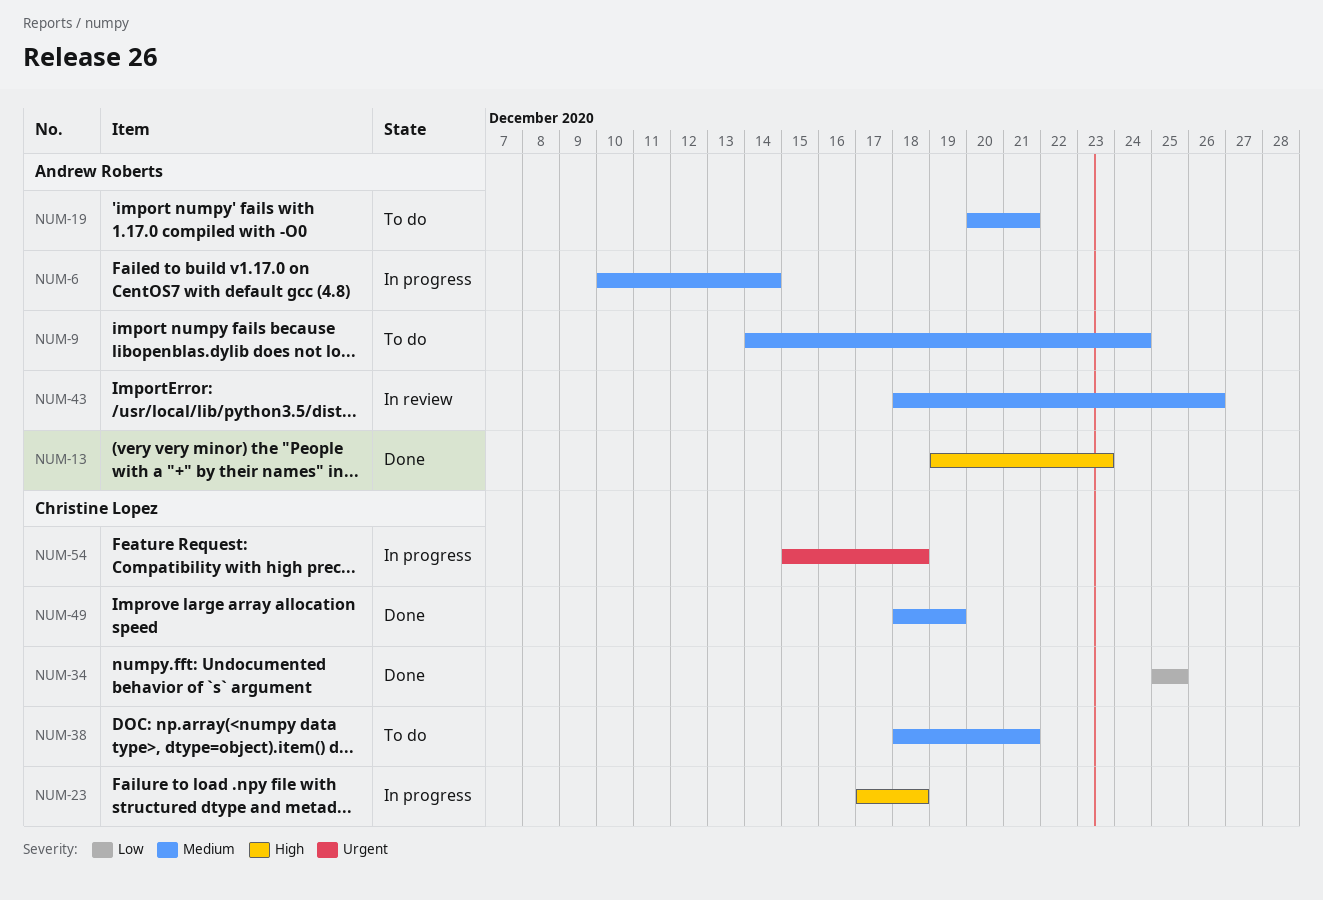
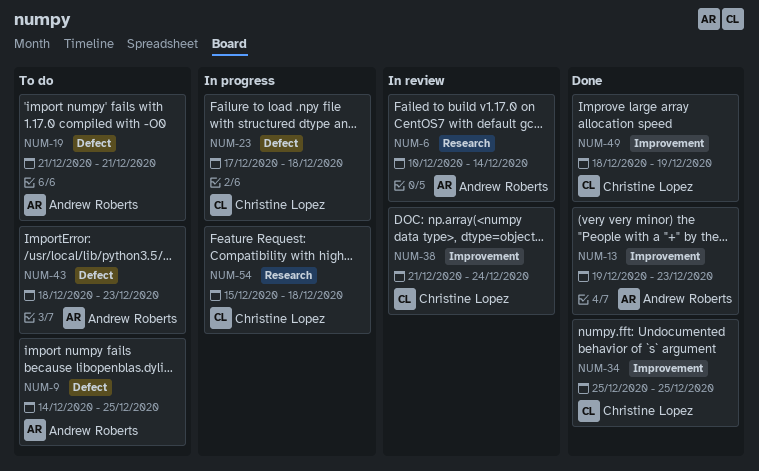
NUM-6, status: In progress -> In review
NUM-9, due: Dec 24 -> Dec 25
NUM-19, start: Dec 20 -> Dec 21
NUM-38, status: To do -> In review
NUM-38, start: Dec 18 -> Dec 21
NUM-38, due: Dec 21 -> Dec 24
NUM-43, status: In review -> To do
NUM-43, due: Dec 26 -> Dec 23

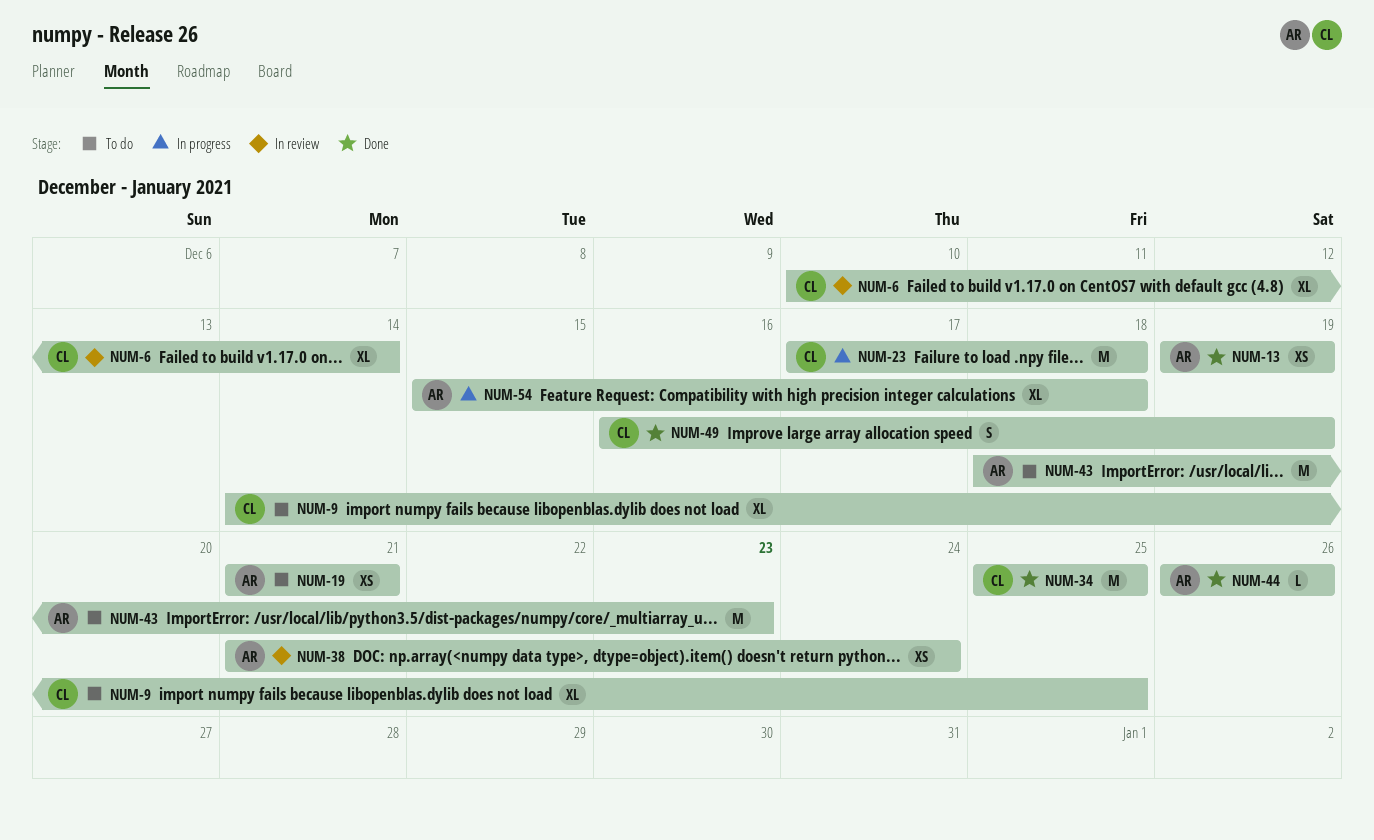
NUM-6, owner: Andrew Roberts -> Christine Lopez
NUM-9, owner: Andrew Roberts -> Christine Lopez
NUM-13, due: Dec 23 -> Dec 19
NUM-38, owner: Christine Lopez -> Andrew Roberts
NUM-44: none -> present
NUM-49, start: Dec 18 -> Dec 16
NUM-54, owner: Christine Lopez -> Andrew Roberts

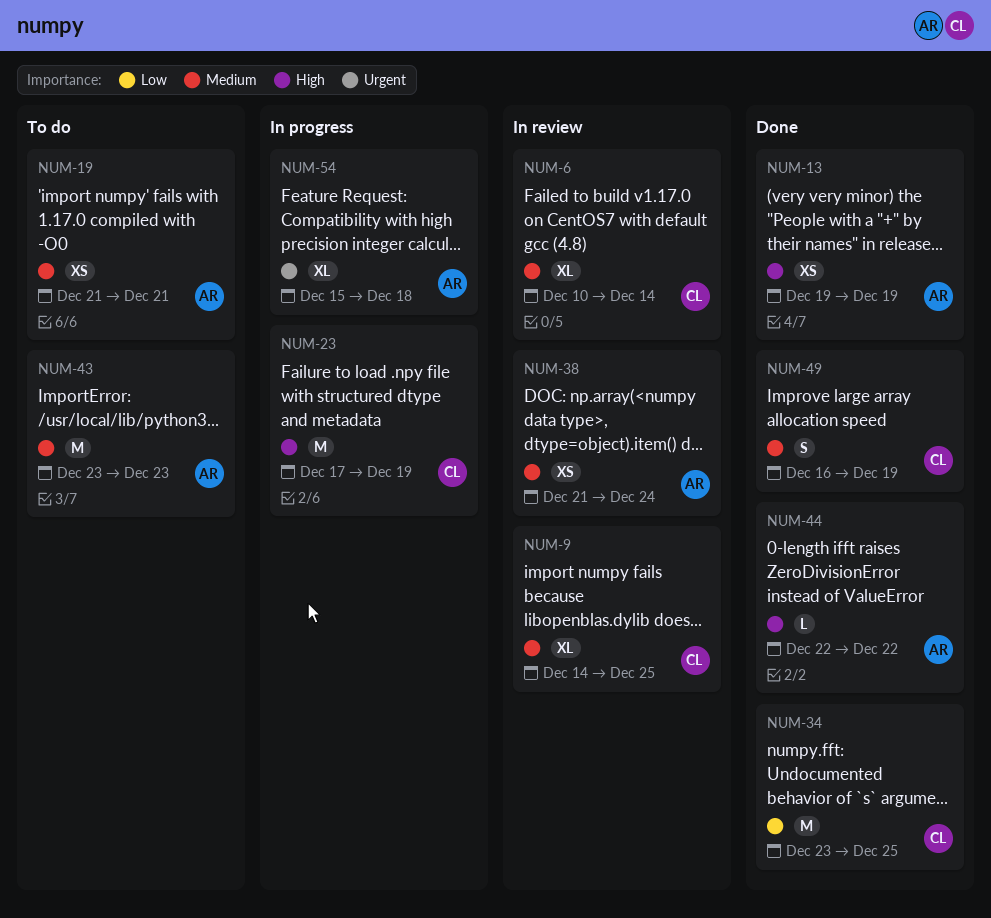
NUM-9, status: To do -> In review
NUM-23, due: Dec 18 -> Dec 19
NUM-34, start: Dec 25 -> Dec 23
NUM-43, start: Dec 18 -> Dec 23
NUM-44, start: Dec 26 -> Dec 22
NUM-44, due: Dec 26 -> Dec 22

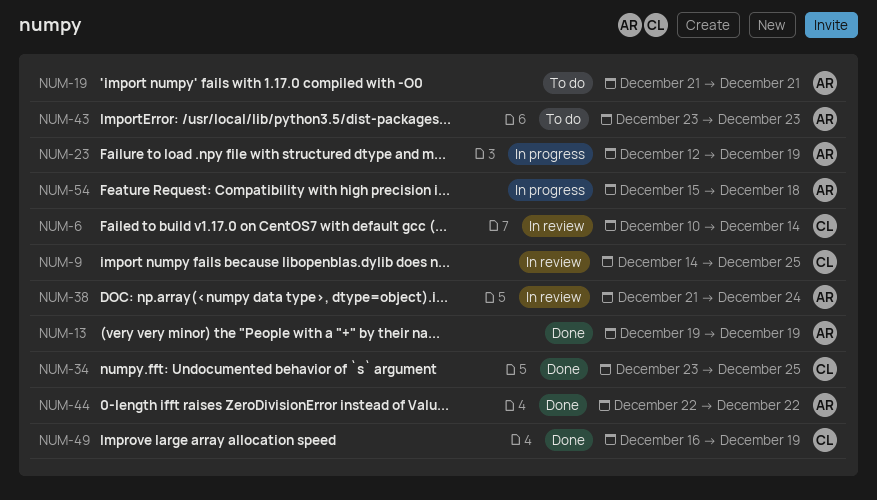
NUM-23, owner: CL -> AR
NUM-23, start: Dec 17 -> Dec 12

